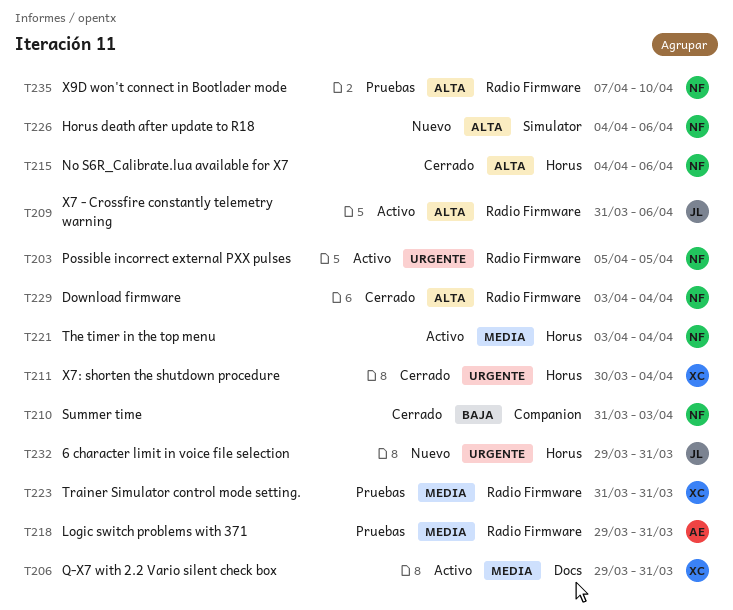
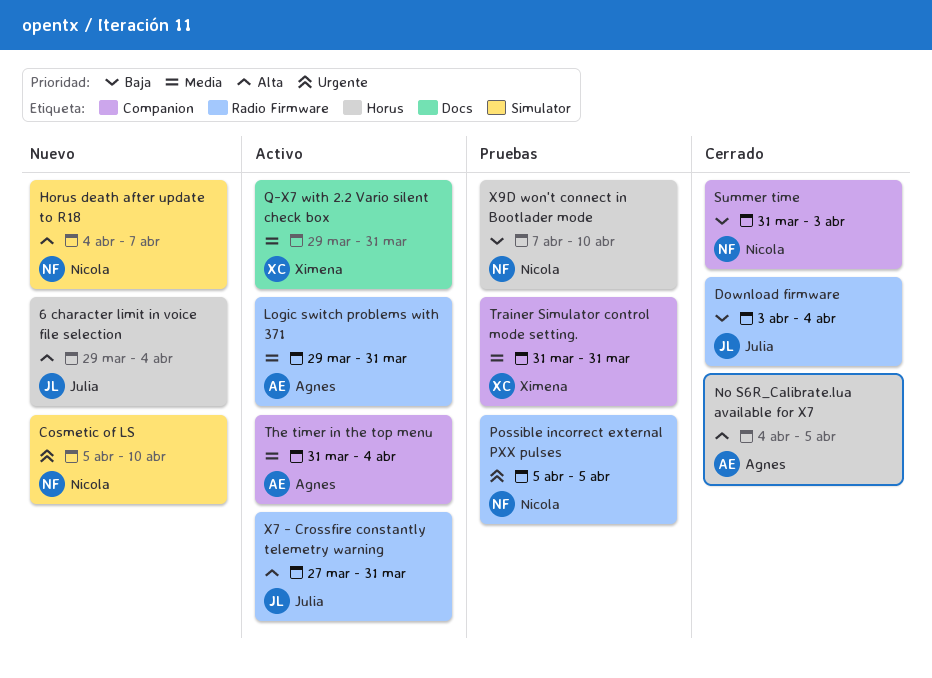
6 character limit in voice file selection, priority: Urgente -> Alta
6 character limit in voice file selection, due: Mar 31 -> Apr 4
Cosmetic of LS: none -> present
Download firmware, owner: Nicola -> Julia
Download firmware, priority: Alta -> Baja
Horus death after update to R18, due: Apr 6 -> Apr 7
Logic switch problems with 371, status: Pruebas -> Activo
No S6R_Calibrate.lua available for X7, owner: Nicola -> Agnes
No S6R_Calibrate.lua available for X7, due: Apr 6 -> Apr 5
Possible incorrect external PXX pulses, status: Activo -> Pruebas
The timer in the top menu, owner: Nicola -> Agnes
The timer in the top menu, label: Horus -> Companion
The timer in the top menu, start: Apr 3 -> Mar 31
Trainer Simulator control mode setting., label: Radio Firmware -> Companion
X7 - Crossfire constantly telemetry warning, start: Mar 31 -> Mar 27
X7 - Crossfire constantly telemetry warning, due: Apr 6 -> Mar 31
X7: shorten the shutdown procedure: present -> none
X9D won't connect in Bootlader mode, priority: Alta -> Baja
X9D won't connect in Bootlader mode, label: Radio Firmware -> Horus

